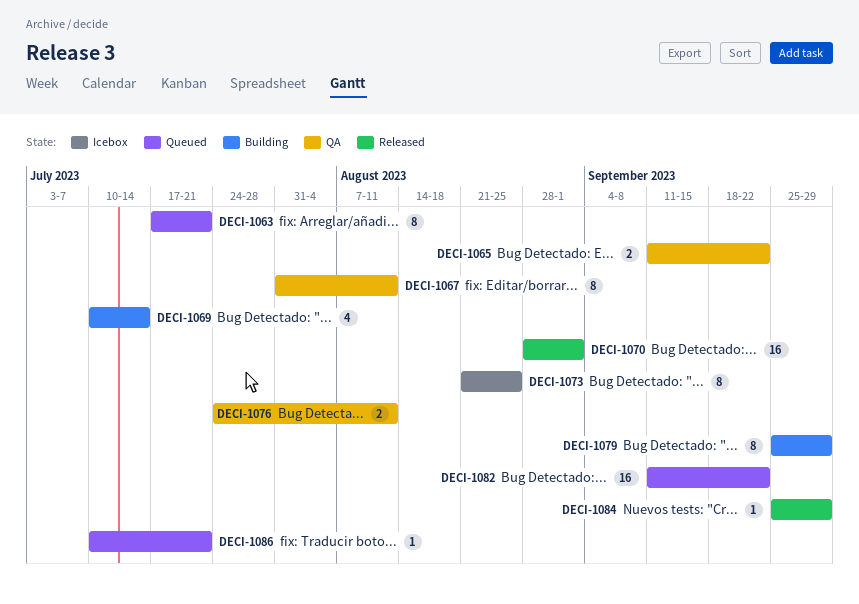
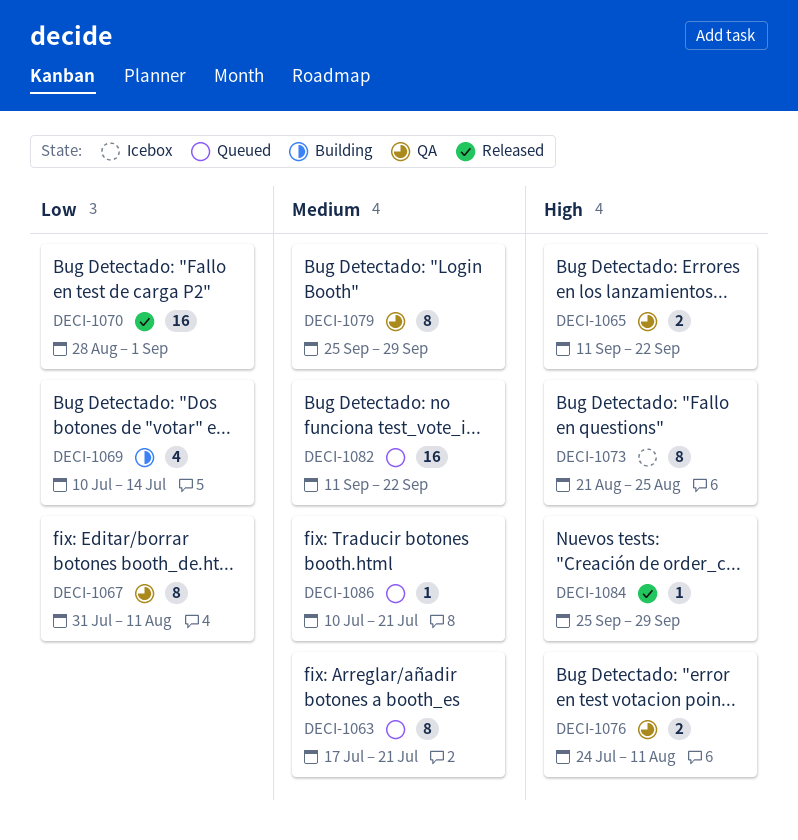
DECI-1079, status: Building -> QA

